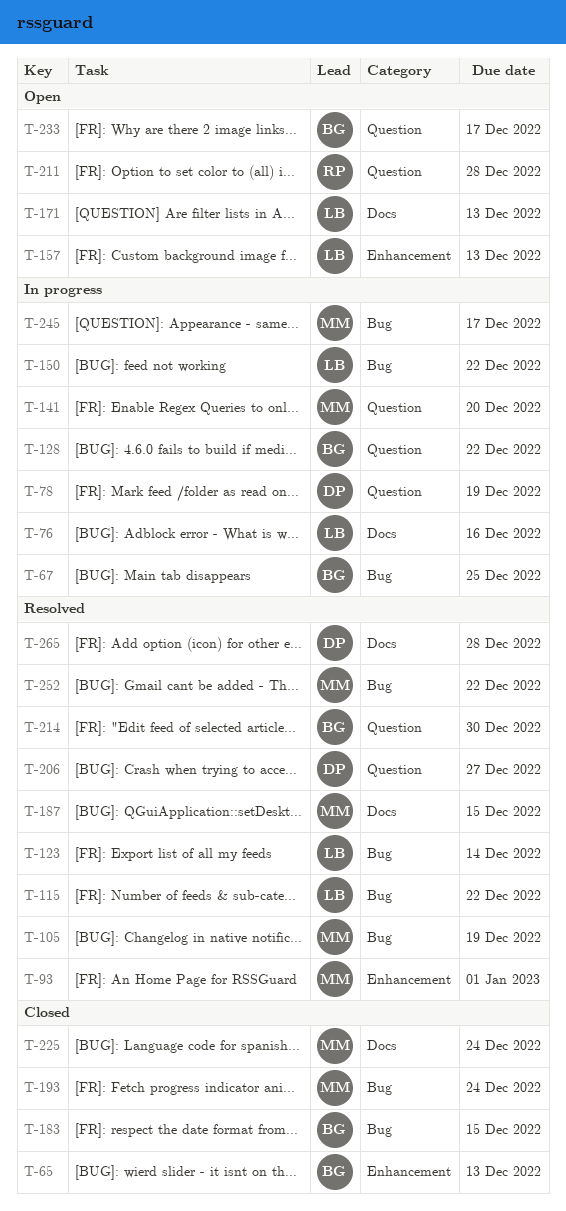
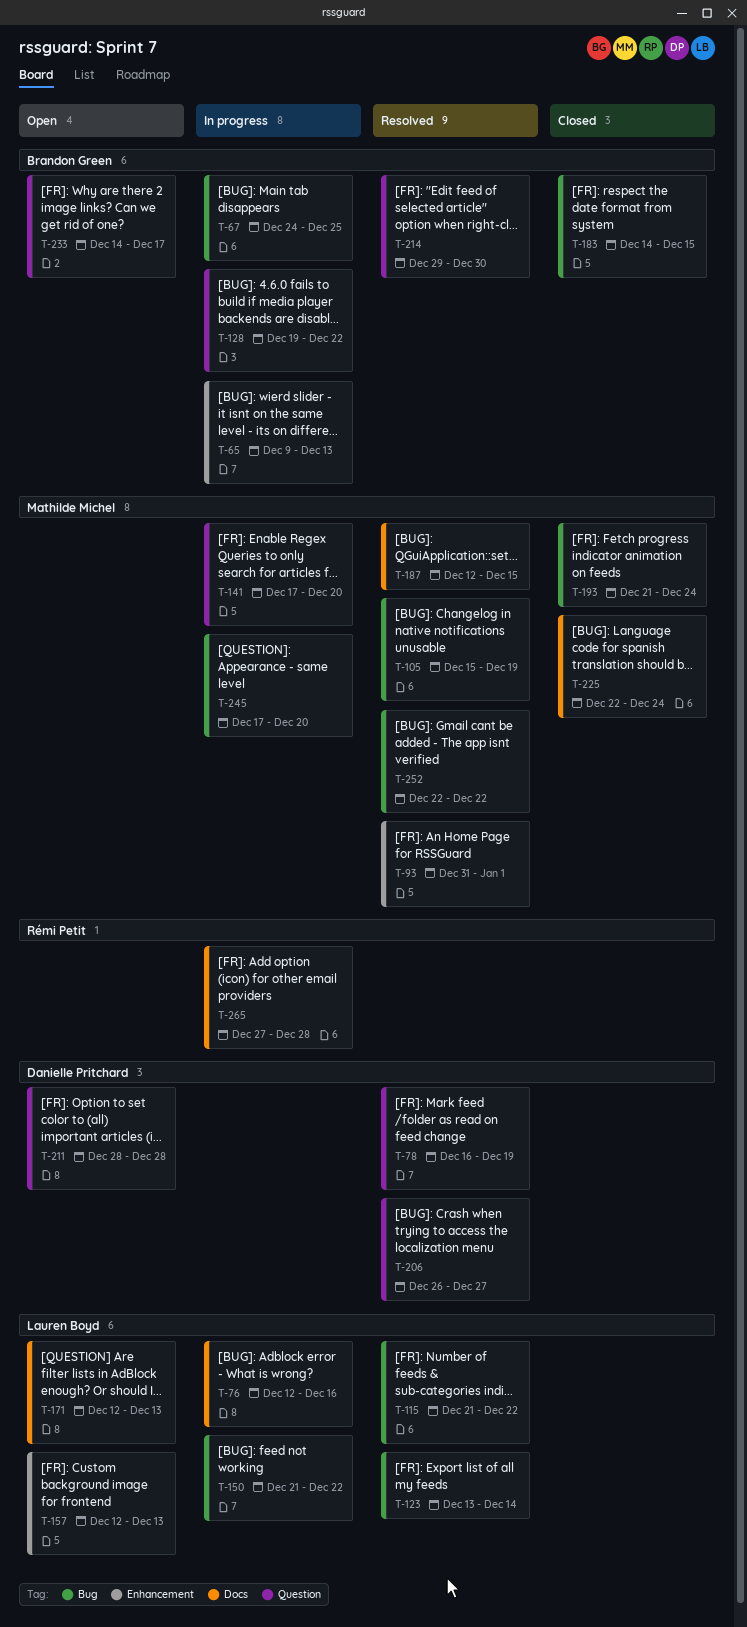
T-65, status: Closed -> In progress
T-78, status: In progress -> Resolved
T-211, owner: Rémi Petit -> Danielle Pritchard
T-245, due: Dec 17 -> Dec 20
T-265, status: Resolved -> In progress
T-265, owner: Danielle Pritchard -> Rémi Petit

